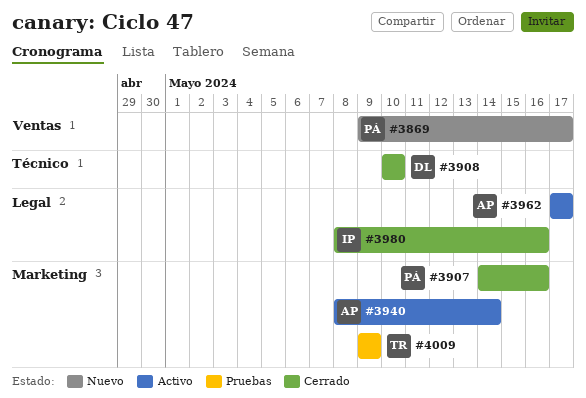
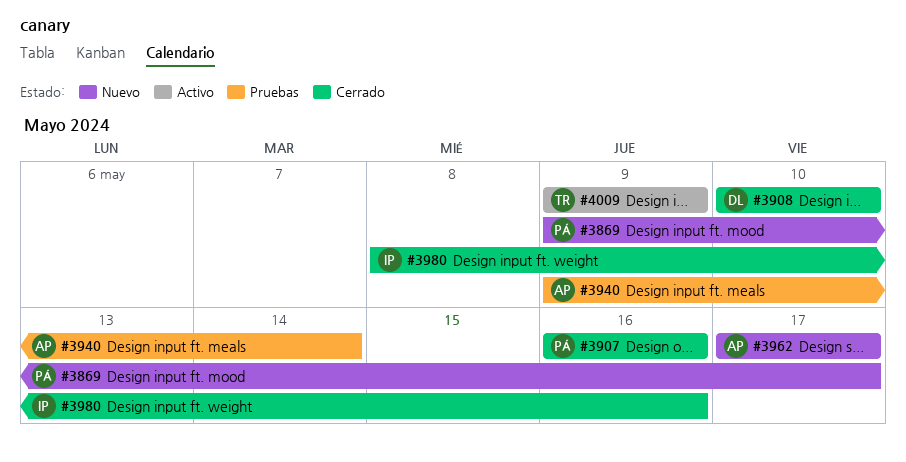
#3907, start: May 14 -> May 16
#3940, status: Activo -> Pruebas
#3940, start: May 8 -> May 9
#3962, status: Activo -> Nuevo
#4009, status: Pruebas -> Activo

